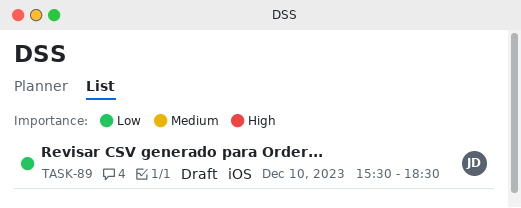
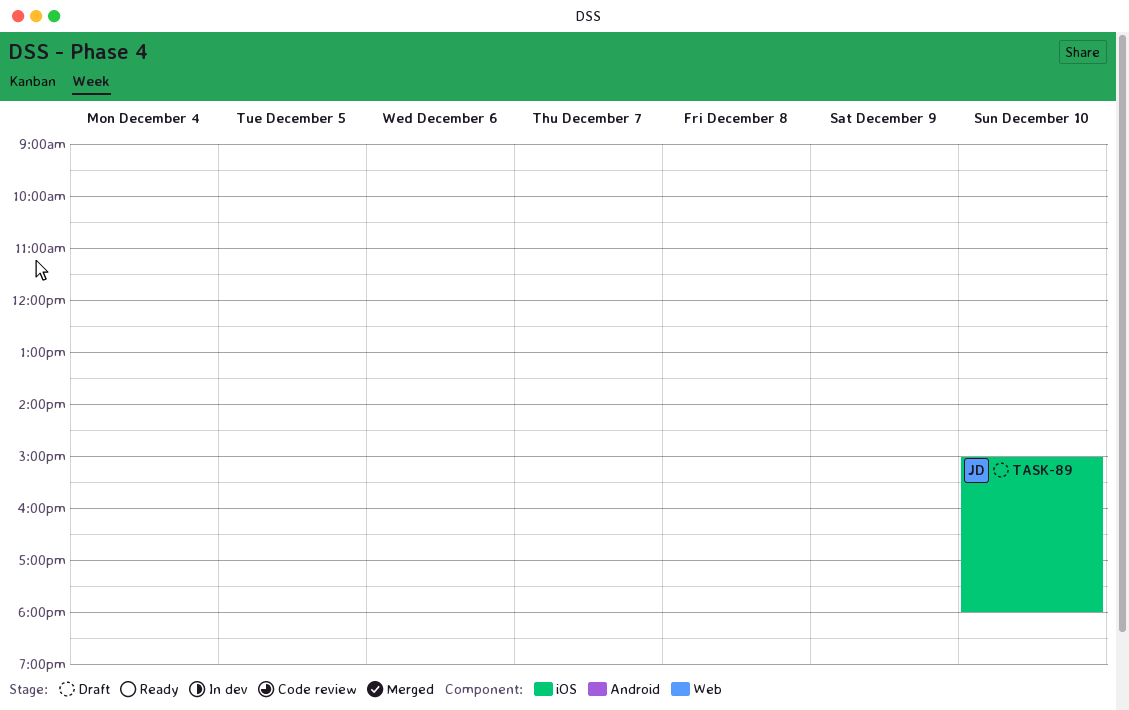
TASK-89, begins: 15:30 -> 15:00
TASK-89, ends: 18:30 -> 18:00

